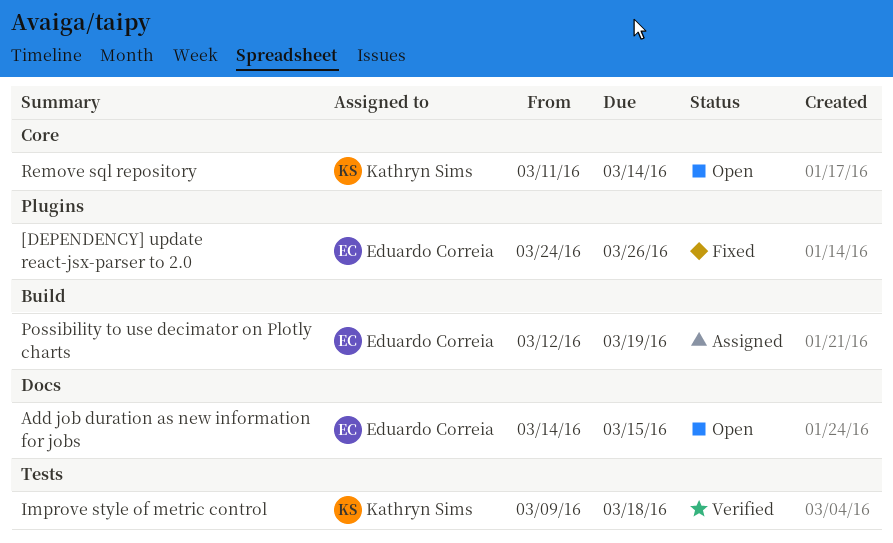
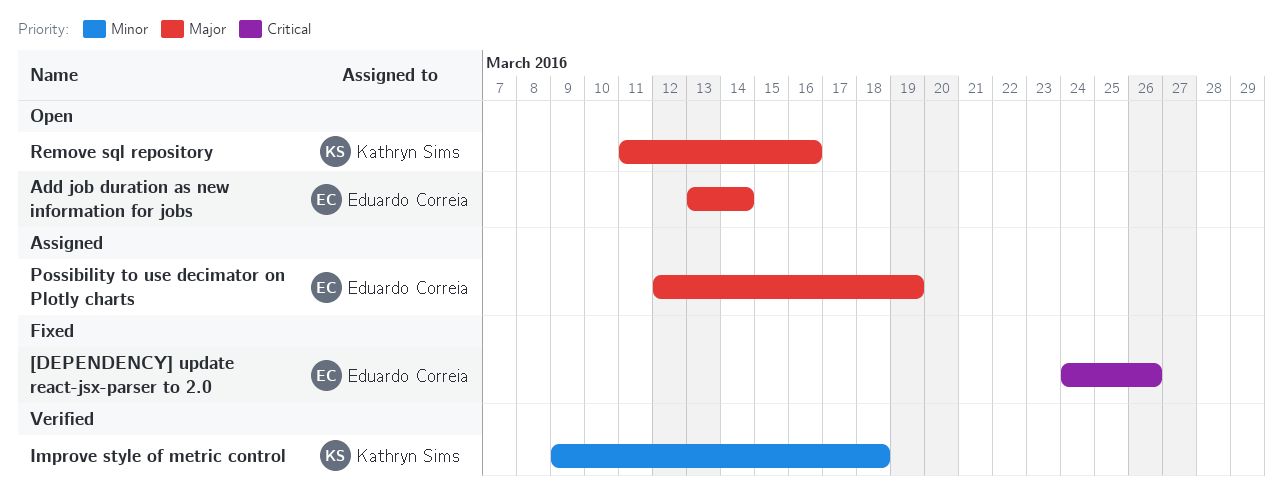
Add job duration as new information for jobs, start: Mar 14 -> Mar 13
Add job duration as new information for jobs, due: Mar 15 -> Mar 14
Remove sql repository, due: Mar 14 -> Mar 16

